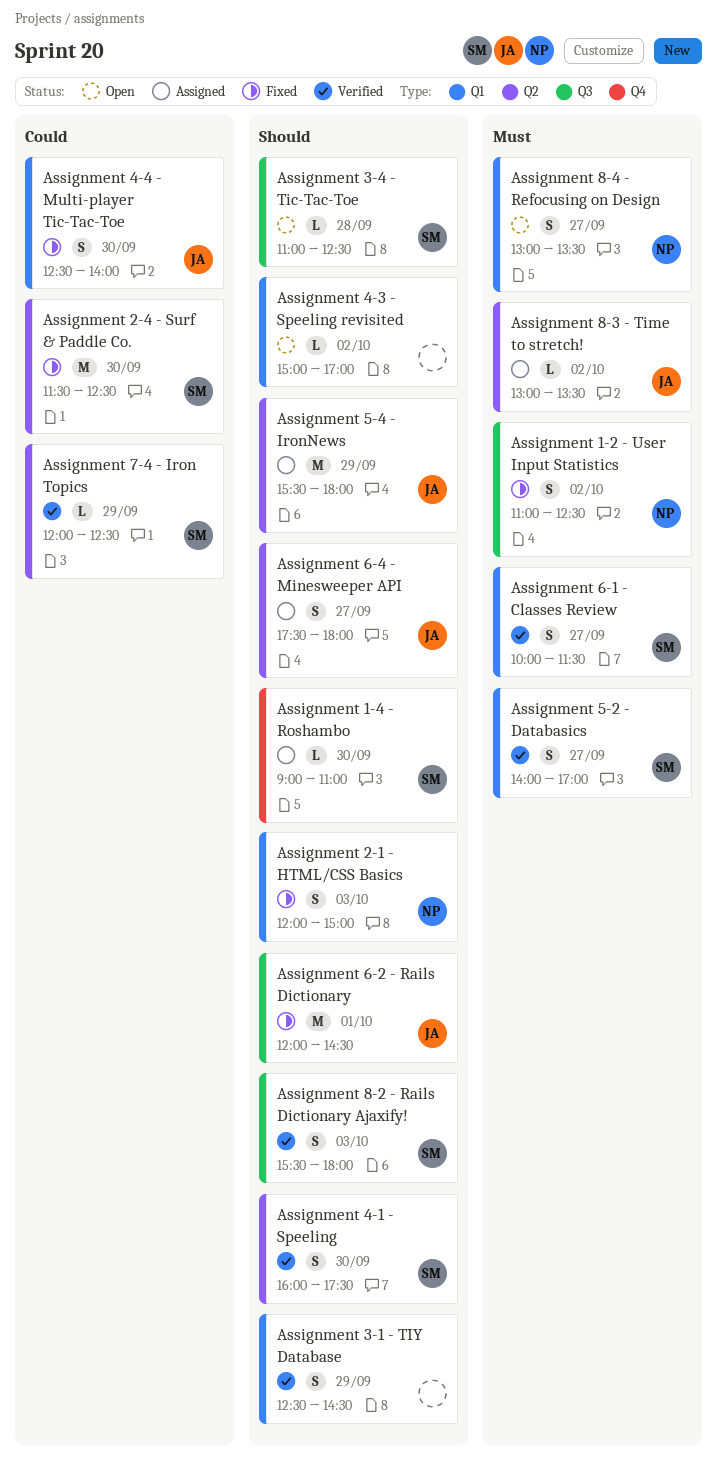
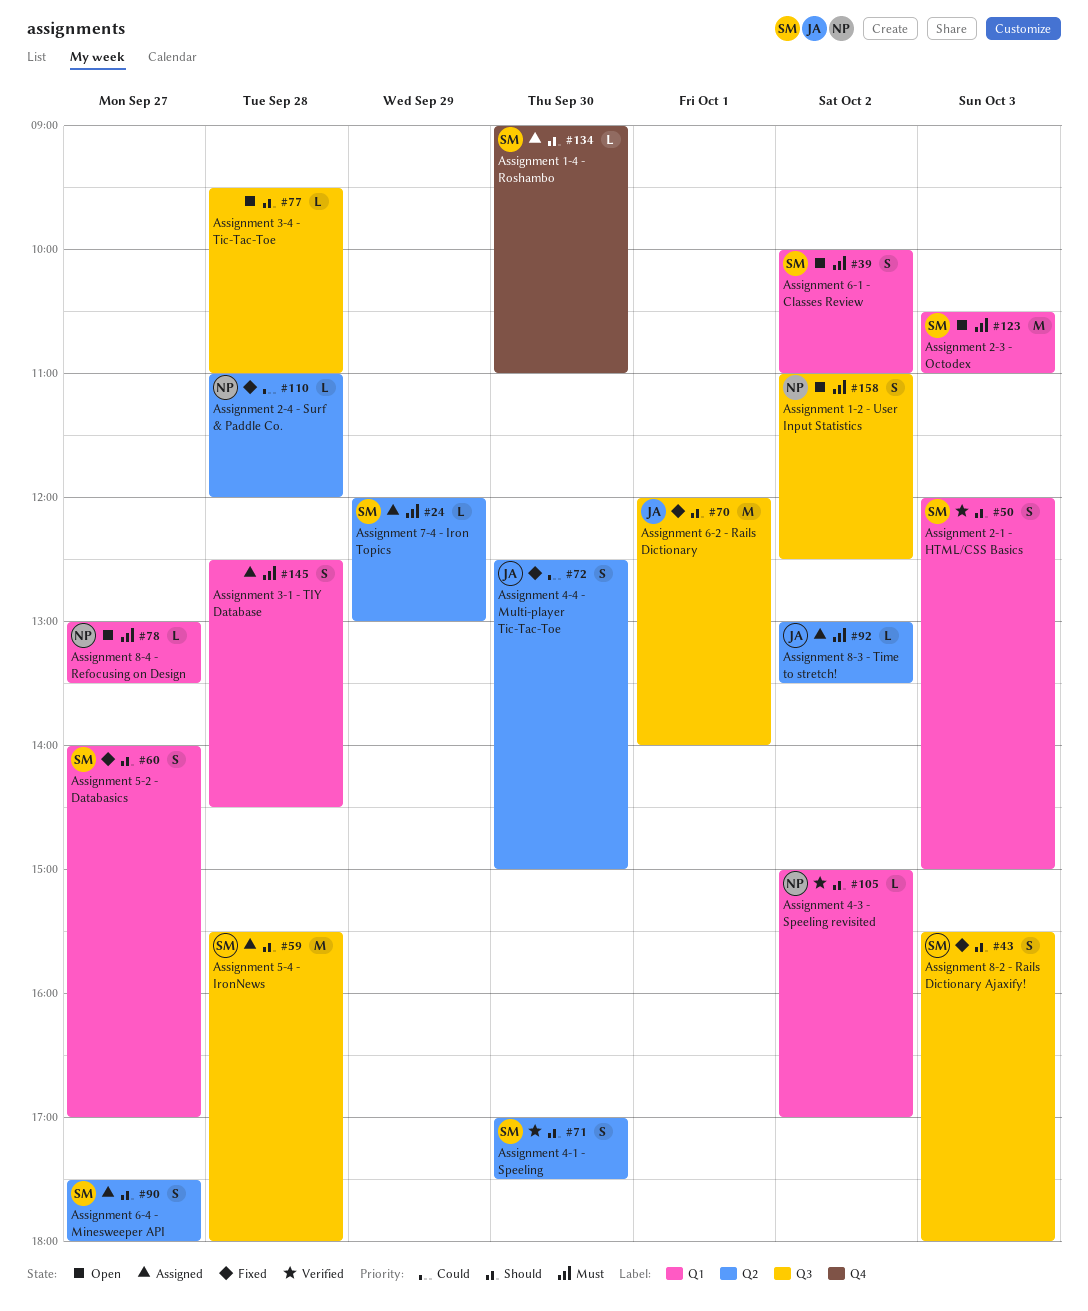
Assignment 1-2 - User Input Statistics, status: Fixed -> Open
Assignment 2-1 - HTML/CSS Basics, status: Fixed -> Verified
Assignment 2-1 - HTML/CSS Basics, owner: NP -> SM
Assignment 2-3 - Octodex: none -> present
Assignment 2-4 - Surf & Paddle Co., owner: SM -> NP
Assignment 2-4 - Surf & Paddle Co., estimate: M -> L
Assignment 2-4 - Surf & Paddle Co., day: Sep 30 -> Sep 28
Assignment 2-4 - Surf & Paddle Co., begins: 11:30 -> 11:00
Assignment 2-4 - Surf & Paddle Co., ends: 12:30 -> 12:00
Assignment 3-1 - TIY Database, status: Verified -> Assigned
Assignment 3-1 - TIY Database, priority: Should -> Must
Assignment 3-1 - TIY Database, day: Sep 29 -> Sep 28
Assignment 3-4 - Tic-Tac-Toe, owner: SM -> none
Assignment 3-4 - Tic-Tac-Toe, begins: 11:00 -> 09:30
Assignment 3-4 - Tic-Tac-Toe, ends: 12:30 -> 11:00
Assignment 4-1 - Speeling, begins: 16:00 -> 17:00
Assignment 4-3 - Speeling revisited, status: Open -> Verified
Assignment 4-3 - Speeling revisited, owner: none -> NP
Assignment 4-4 - Multi-player Tic-Tac-Toe, label: Q1 -> Q2
Assignment 4-4 - Multi-player Tic-Tac-Toe, ends: 14:00 -> 15:00
Assignment 5-2 - Databasics, status: Verified -> Fixed
Assignment 5-2 - Databasics, priority: Must -> Should
Assignment 5-4 - IronNews, owner: JA -> SM
Assignment 5-4 - IronNews, label: Q2 -> Q3
Assignment 5-4 - IronNews, day: Sep 29 -> Sep 28
Assignment 6-1 - Classes Review, status: Verified -> Open
Assignment 6-1 - Classes Review, day: Sep 27 -> Oct 2
Assignment 6-1 - Classes Review, ends: 11:30 -> 11:00
Assignment 6-2 - Rails Dictionary, ends: 14:30 -> 14:00
Assignment 6-4 - Minesweeper API, owner: JA -> SM
Assignment 7-4 - Iron Topics, status: Verified -> Assigned
Assignment 7-4 - Iron Topics, priority: Could -> Must
Assignment 7-4 - Iron Topics, ends: 12:30 -> 13:00
Assignment 8-2 - Rails Dictionary Ajaxify!, status: Verified -> Fixed
Assignment 8-4 - Refocusing on Design, estimate: S -> L

